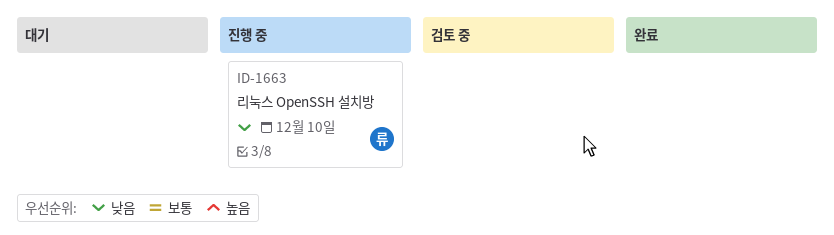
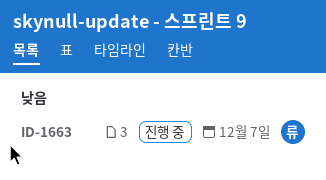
ID-1663, due: Dec 10 -> Dec 7

